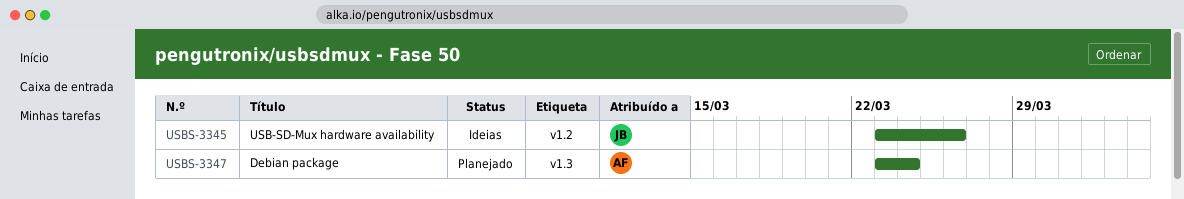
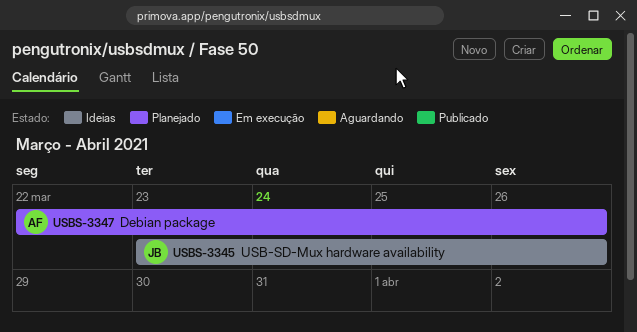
USBS-3347, start: Mar 23 -> Mar 22
USBS-3347, due: Mar 24 -> Mar 26

